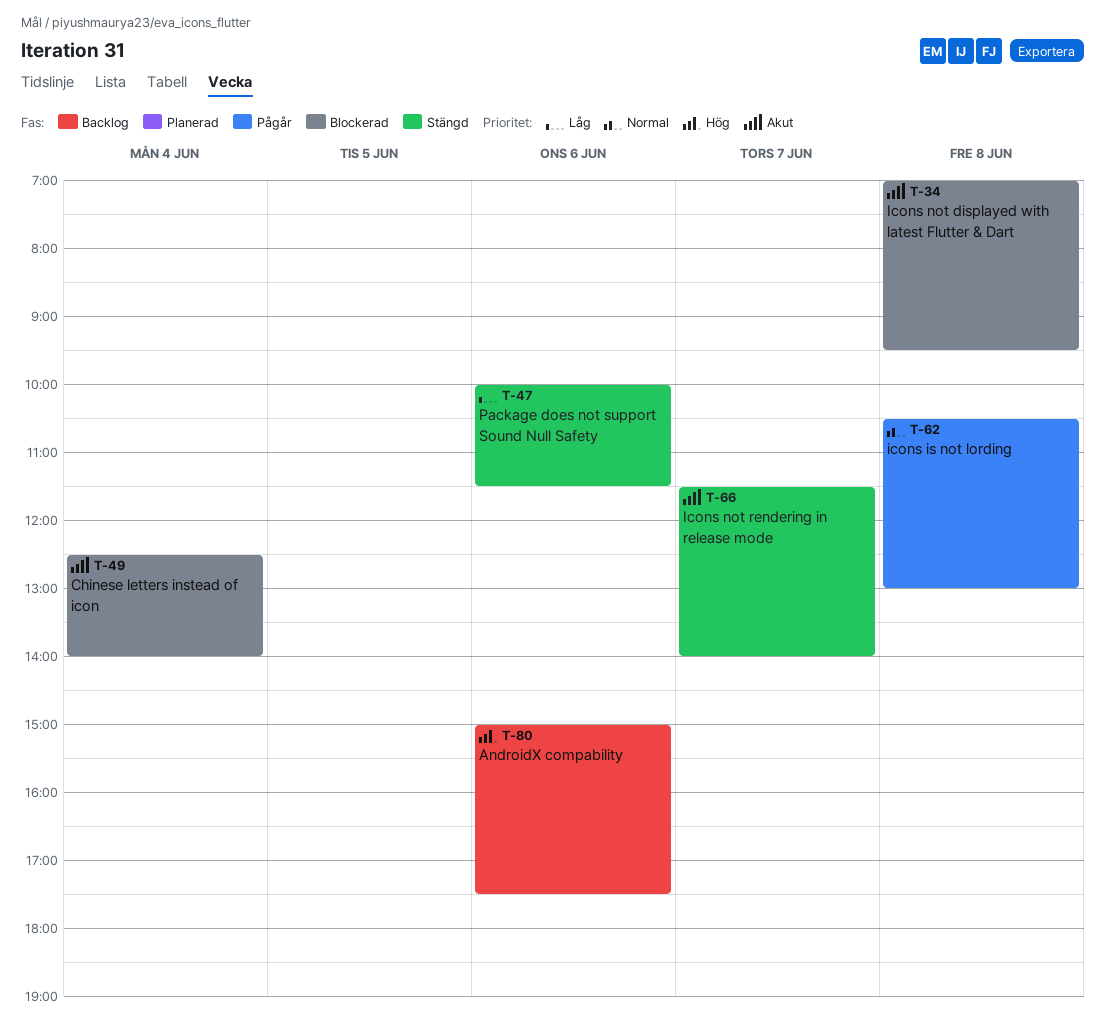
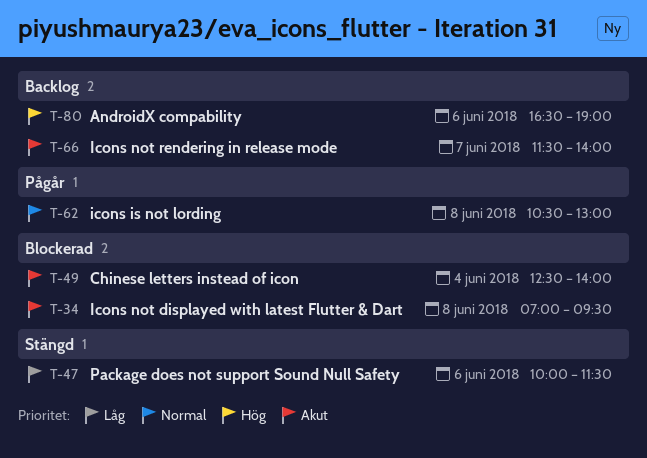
T-66, status: Stängd -> Backlog
T-80, begins: 15:00 -> 16:30
T-80, ends: 17:30 -> 19:00

